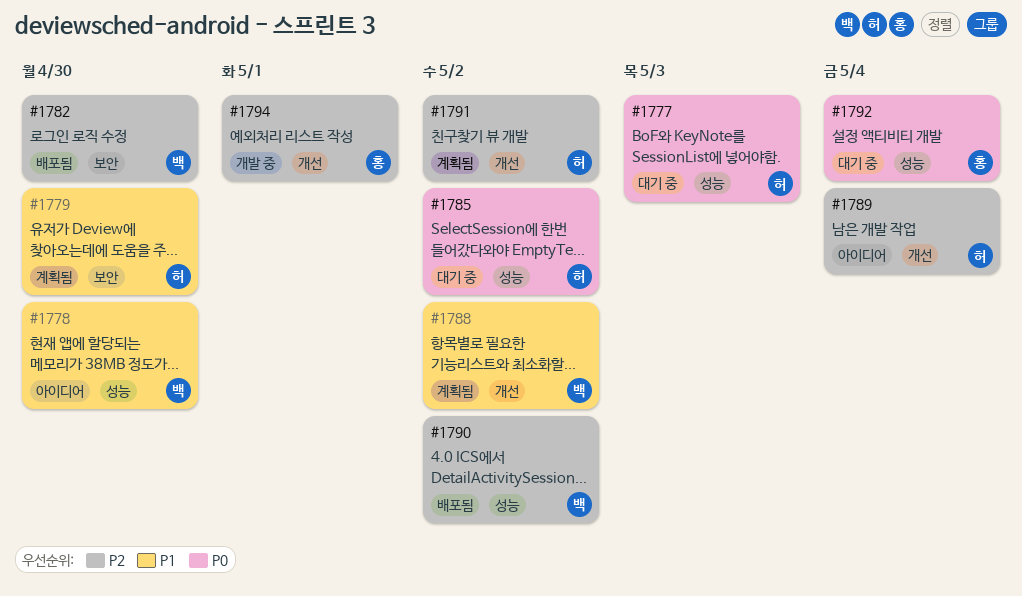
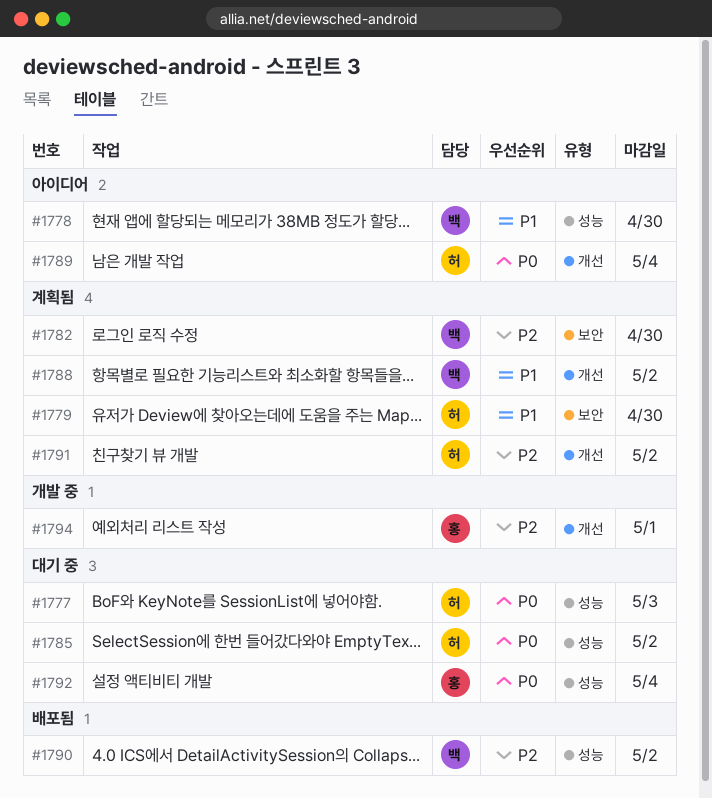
#1782, status: 배포됨 -> 계획됨
#1789, priority: P2 -> P0

